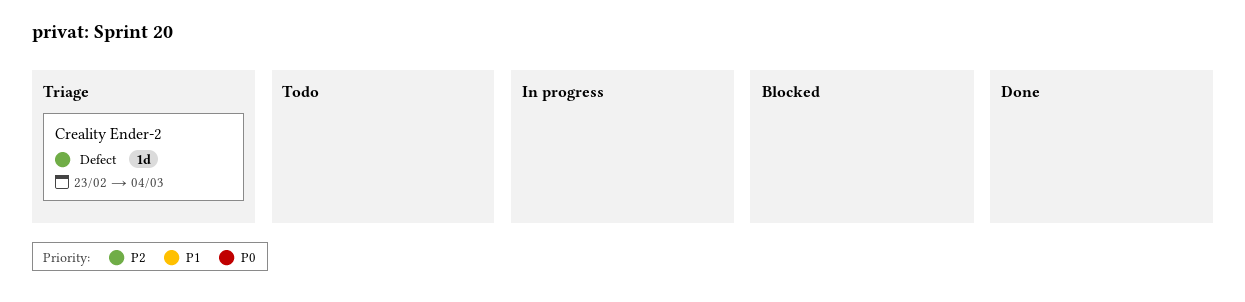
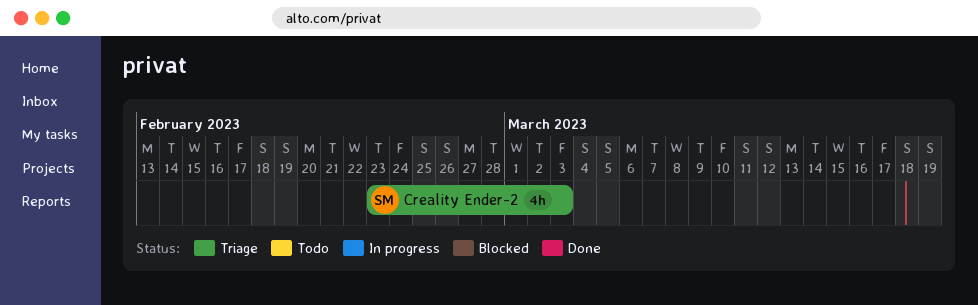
Creality Ender-2, estimate: 1d -> 4h
Creality Ender-2, due: Mar 4 -> Mar 3

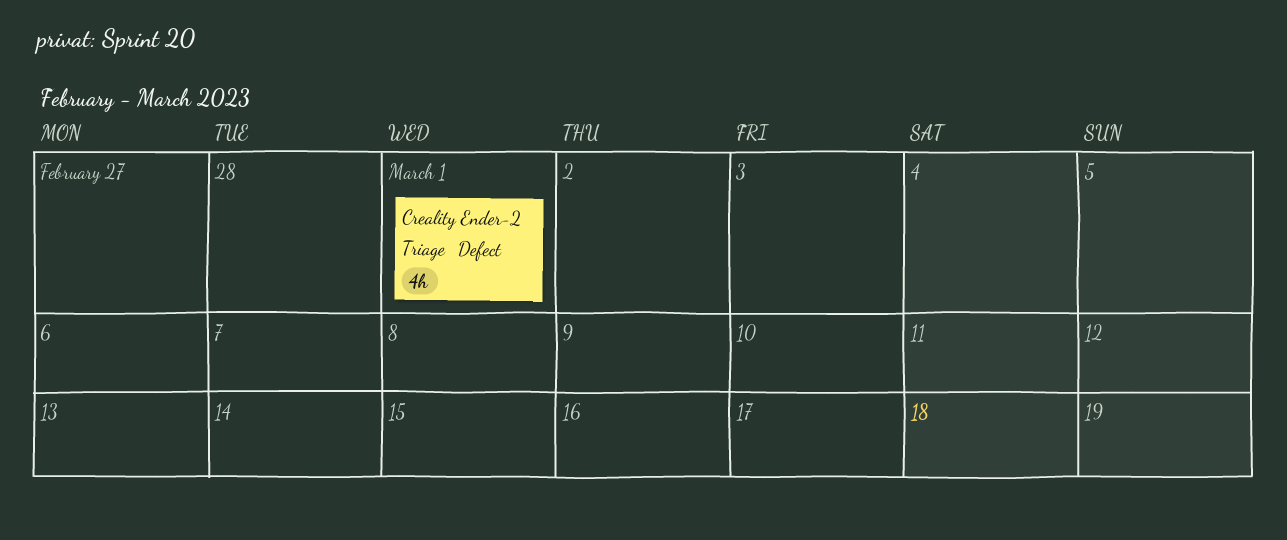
Creality Ender-2, due: Mar 3 -> Mar 1

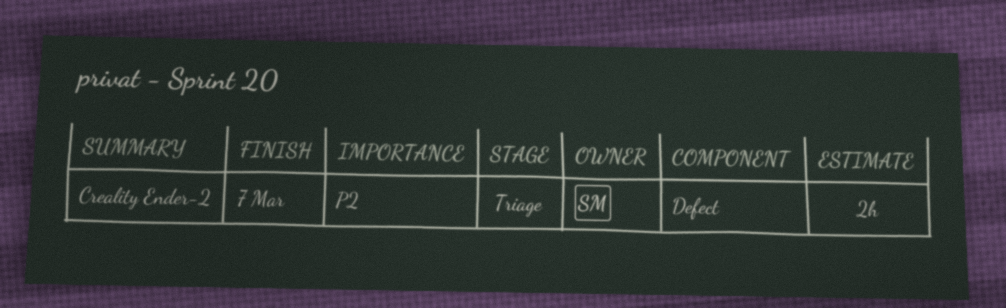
Creality Ender-2, estimate: 4h -> 2h
Creality Ender-2, due: Mar 1 -> Mar 7

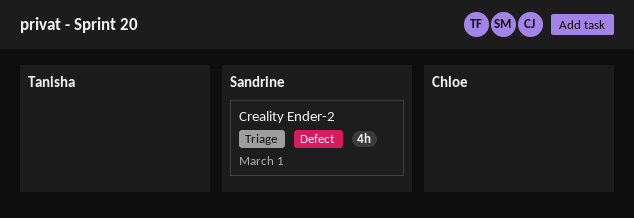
Creality Ender-2, estimate: 2h -> 4h
Creality Ender-2, due: Mar 7 -> Mar 1

